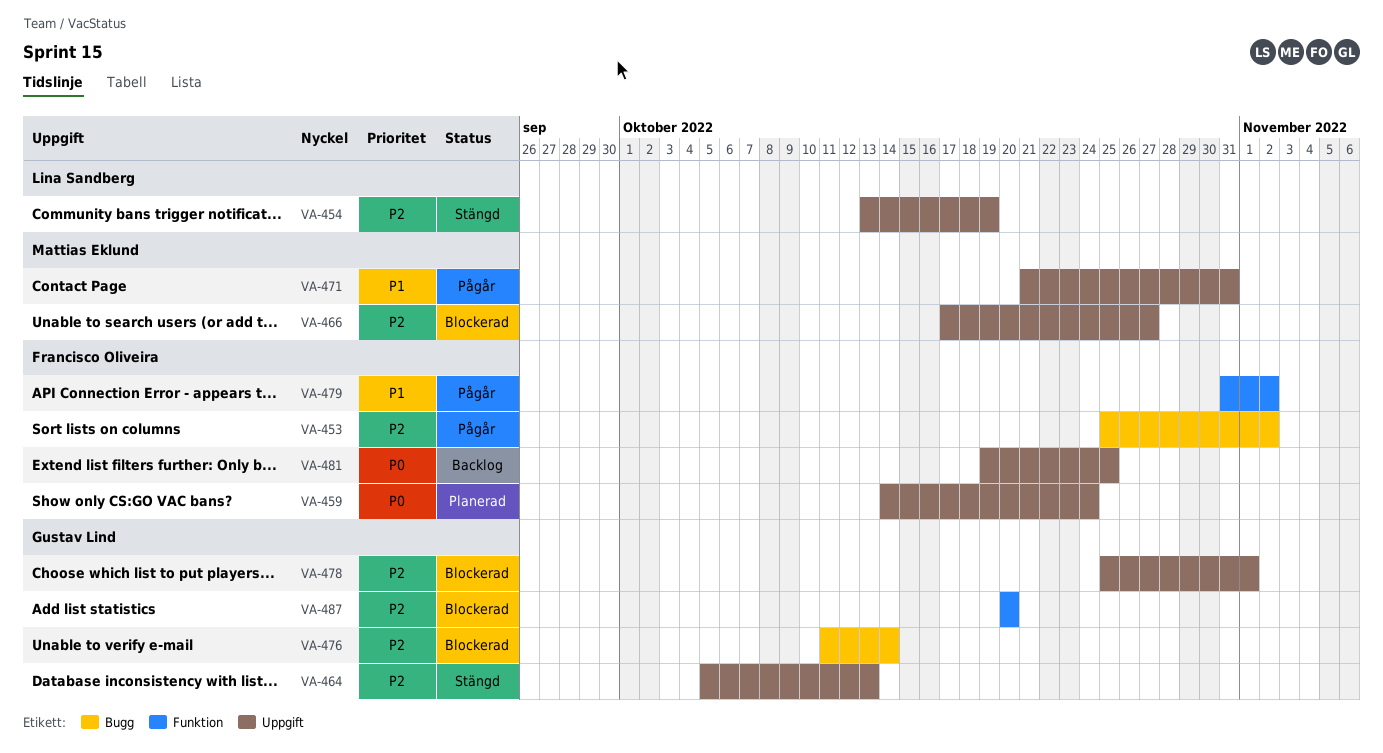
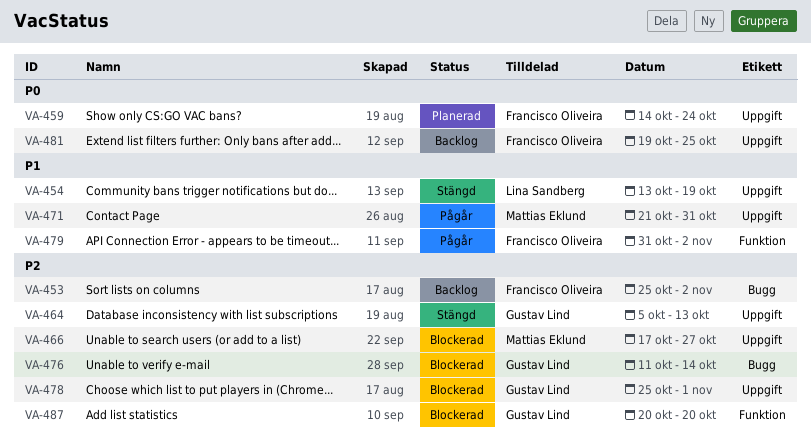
VA-453, status: Pågår -> Backlog
VA-454, priority: P2 -> P1

